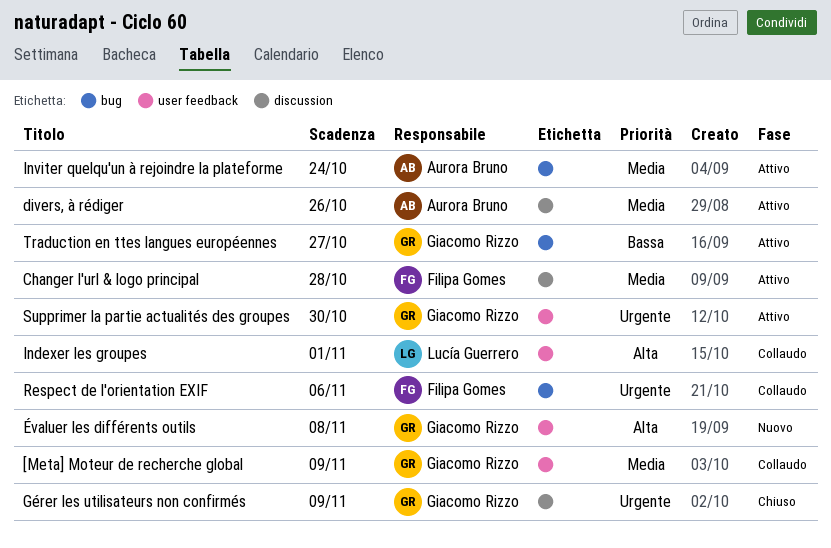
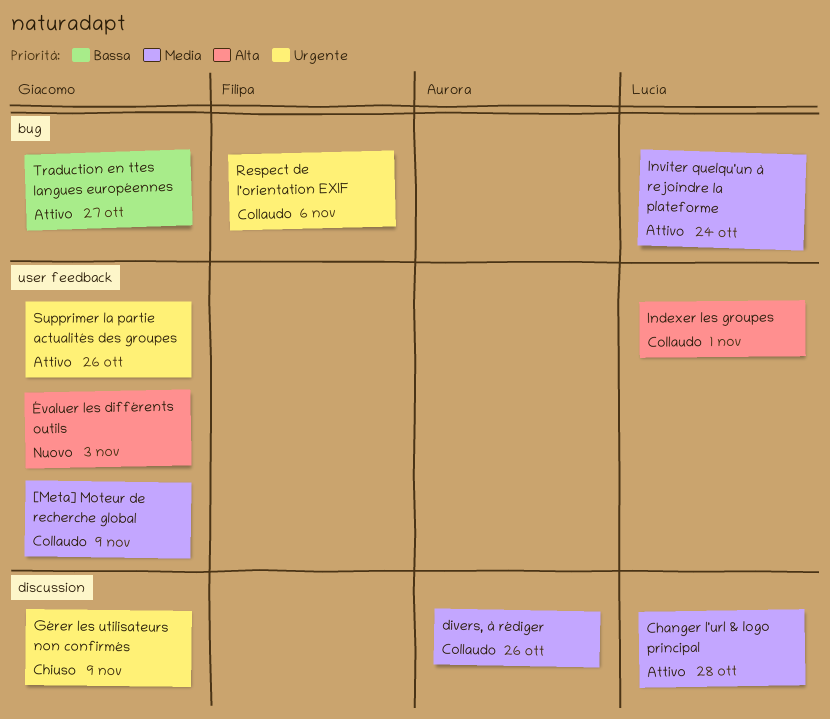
Changer l'url & logo principal, owner: Filipa Gomes -> Lucía Guerrero
divers, à rédiger, status: Attivo -> Collaudo
Inviter quelqu'un à rejoindre la plateforme, owner: Aurora Bruno -> Lucía Guerrero
Supprimer la partie actualités des groupes, due: Oct 30 -> Oct 26
Évaluer les différents outils, due: Nov 8 -> Nov 3

